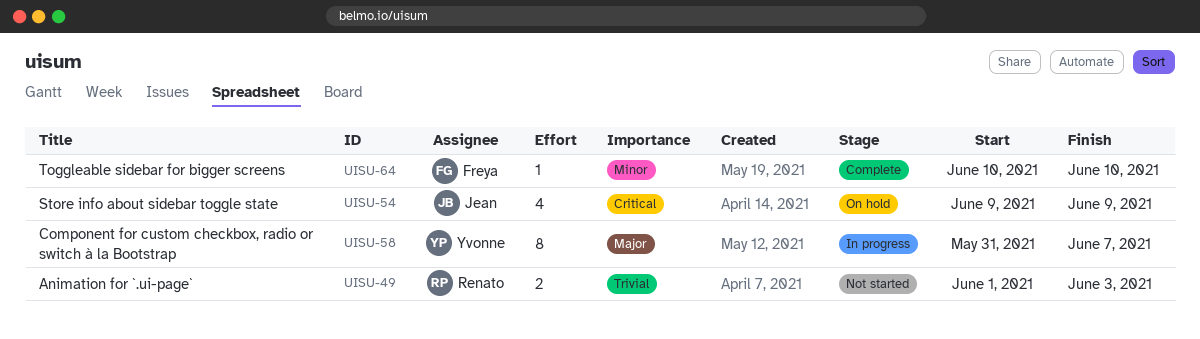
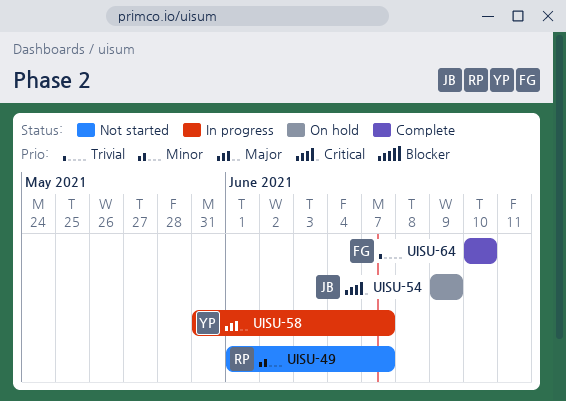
UISU-49, priority: Trivial -> Minor
UISU-49, due: Jun 3 -> Jun 7
UISU-64, priority: Minor -> Trivial

